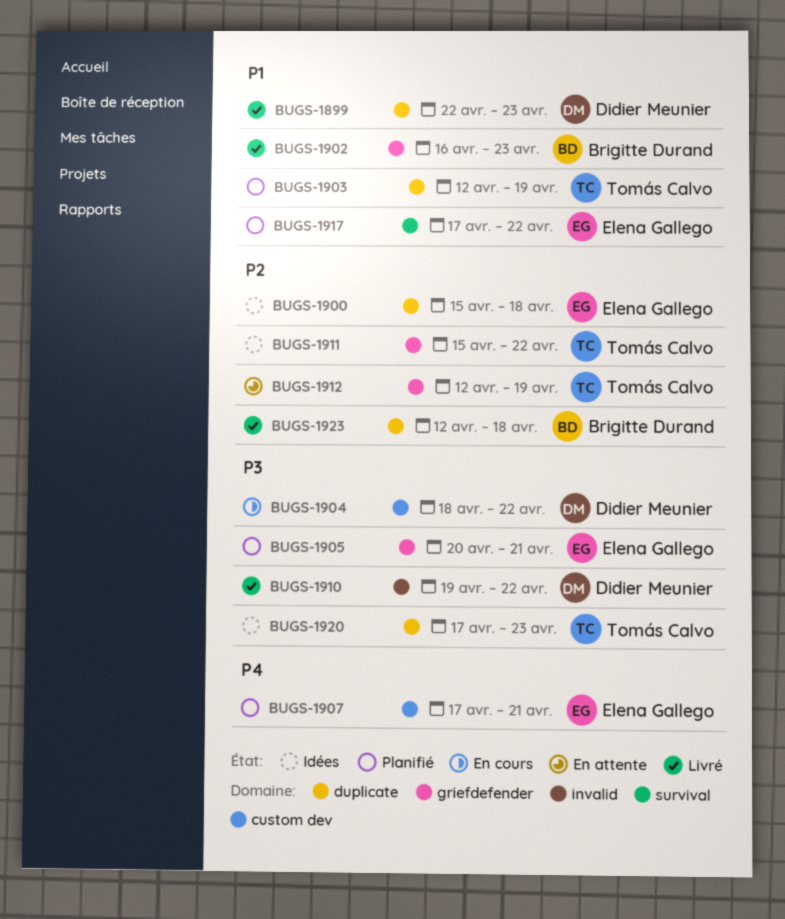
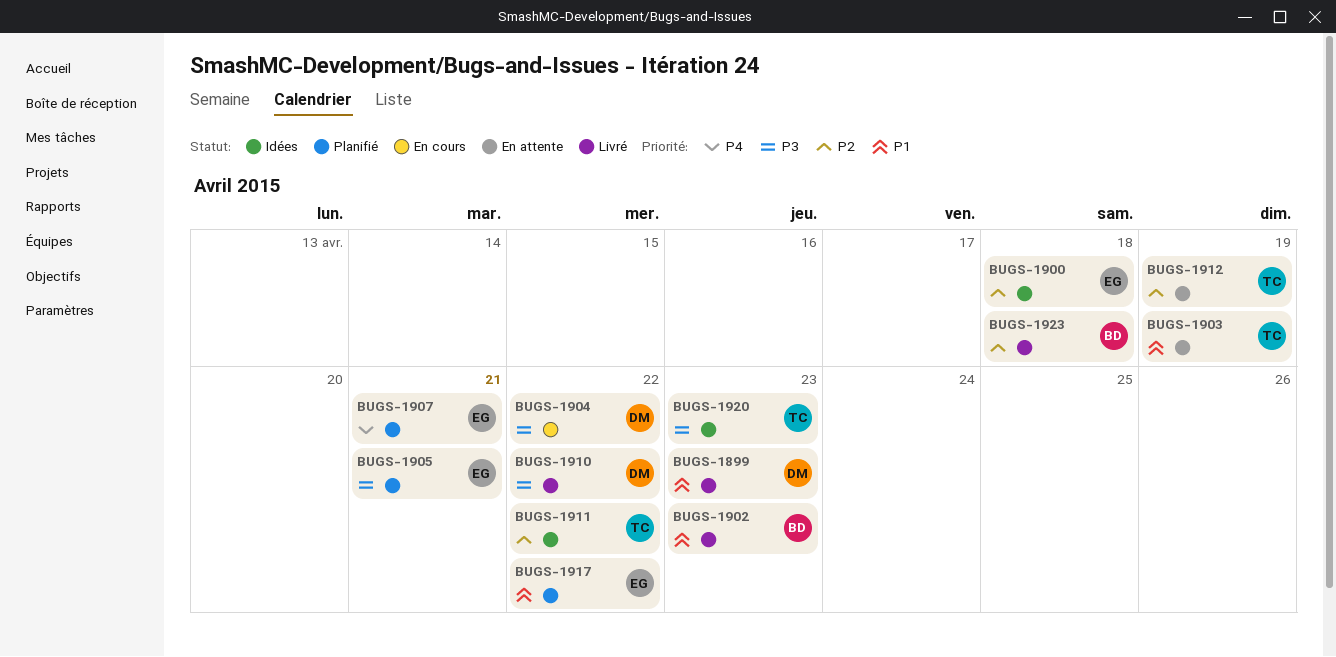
BUGS-1903, status: Planifié -> En attente

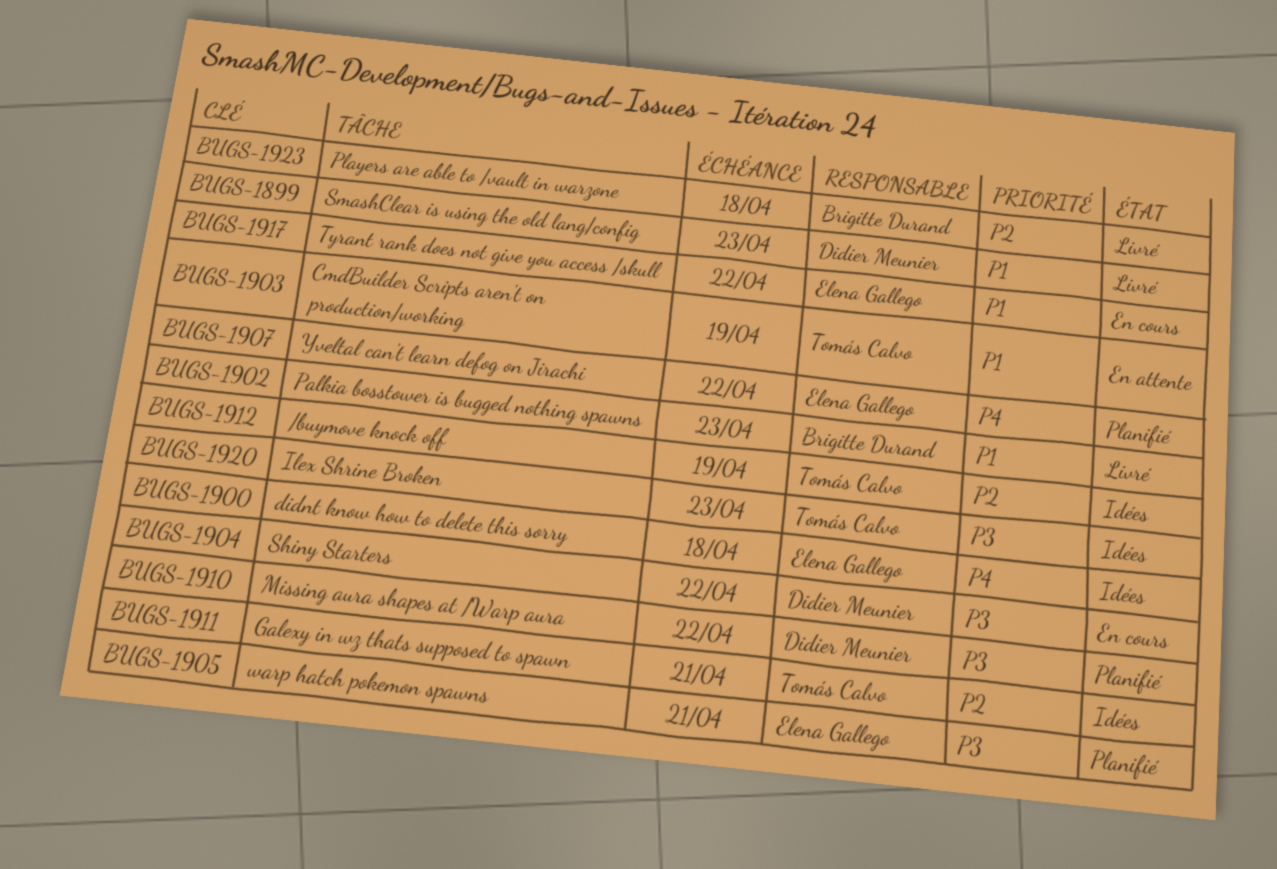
BUGS-1900, priority: P2 -> P4
BUGS-1907, due: Apr 21 -> Apr 22
BUGS-1910, status: Livré -> Planifié
BUGS-1911, due: Apr 22 -> Apr 21
BUGS-1912, status: En attente -> Idées
BUGS-1917, status: Planifié -> En cours

